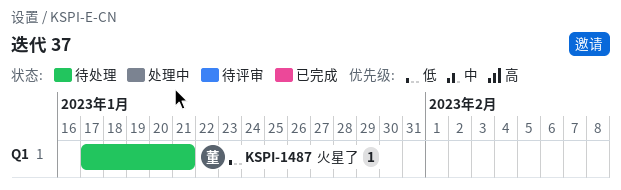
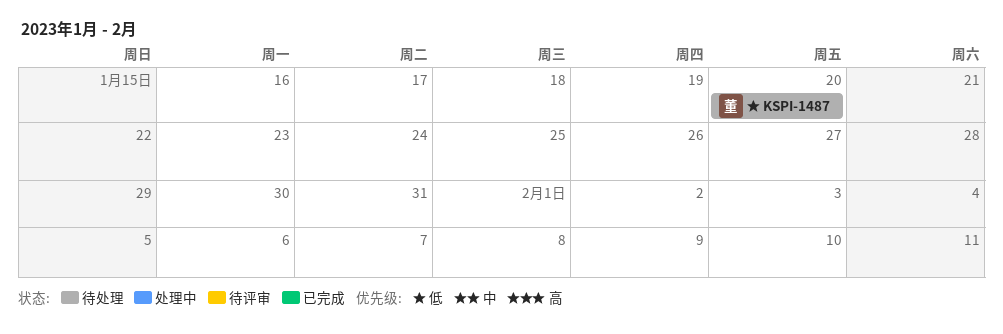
KSPI-1487, start: Jan 17 -> Jan 20
KSPI-1487, due: Jan 21 -> Jan 20

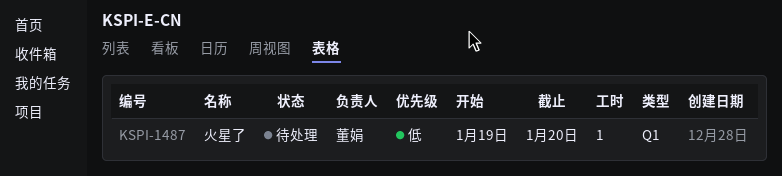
KSPI-1487, start: Jan 20 -> Jan 19

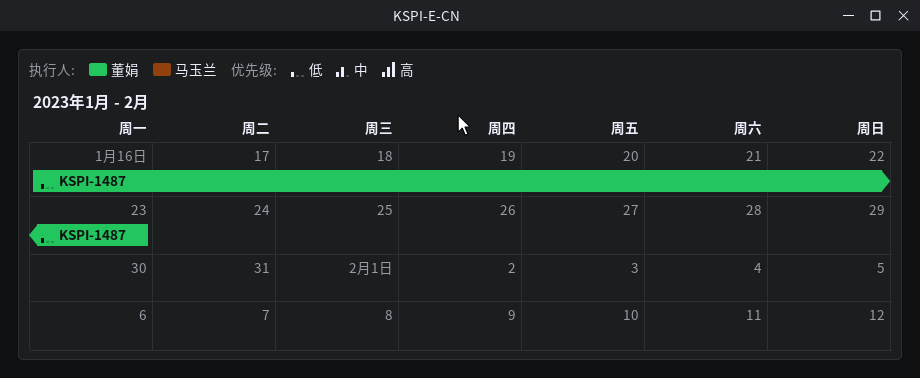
KSPI-1487, start: Jan 19 -> Jan 16
KSPI-1487, due: Jan 20 -> Jan 23

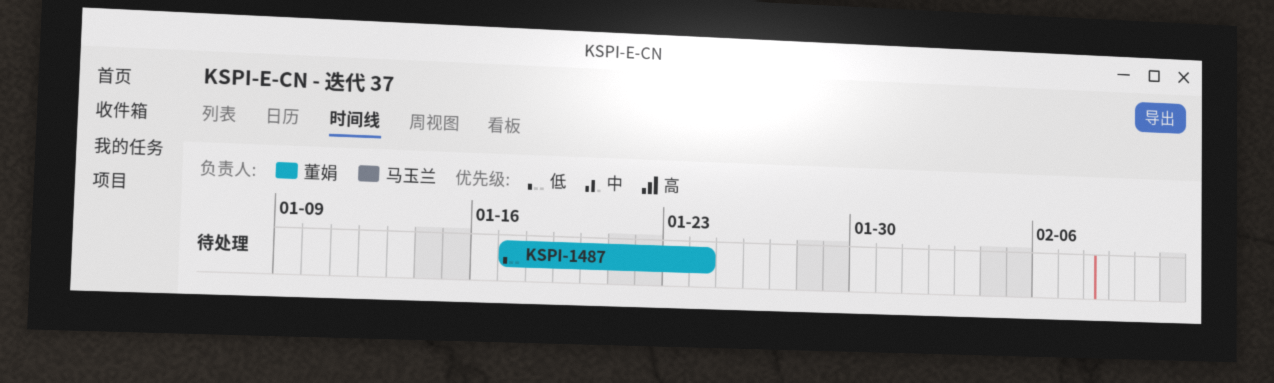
KSPI-1487, start: Jan 16 -> Jan 17
KSPI-1487, due: Jan 23 -> Jan 24

